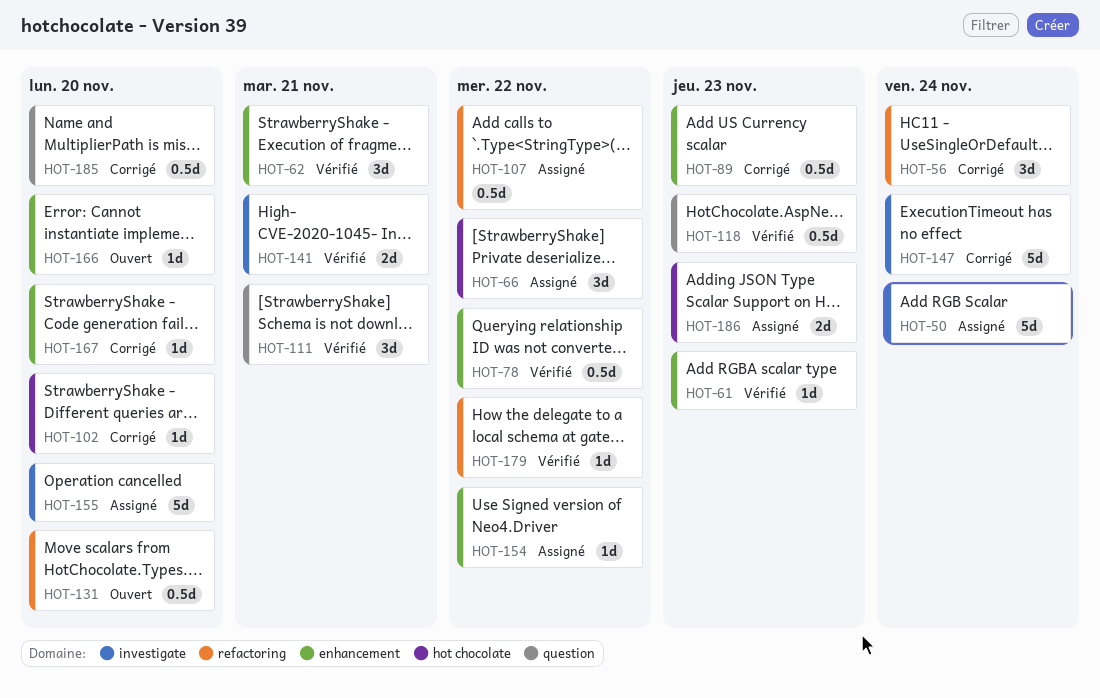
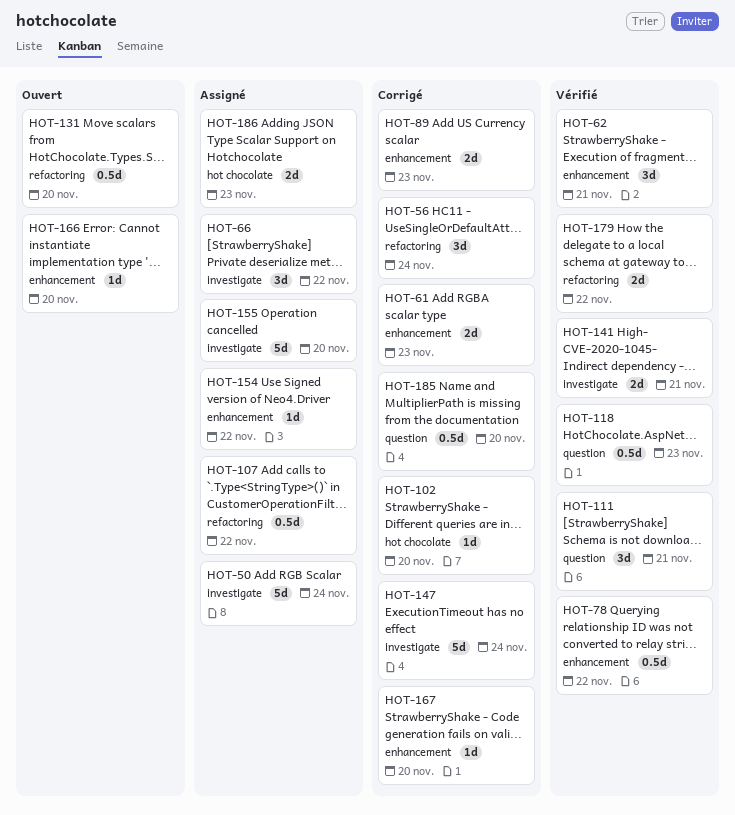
HOT-61, status: Vérifié -> Corrigé
HOT-61, estimate: 1d -> 2d
HOT-66, label: hot chocolate -> investigate
HOT-89, estimate: 0.5d -> 2d
HOT-179, estimate: 1d -> 2d

